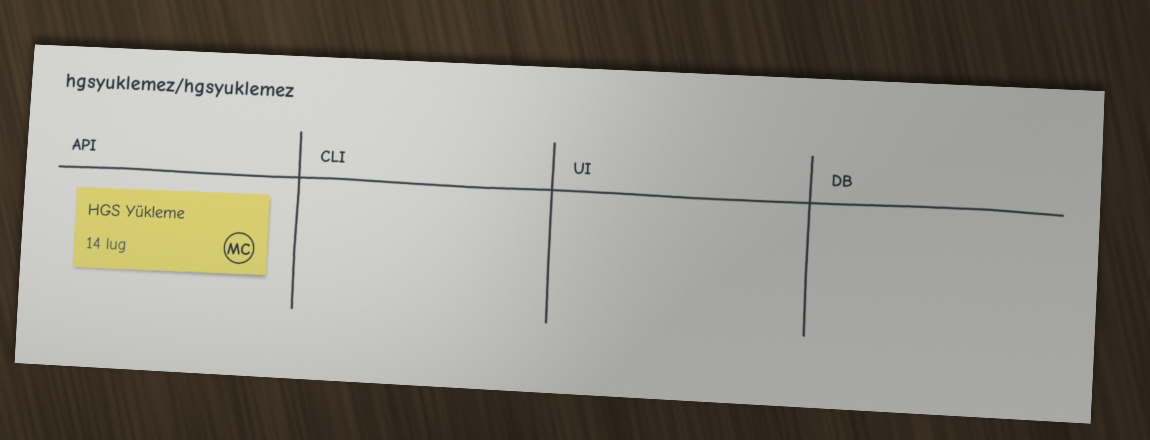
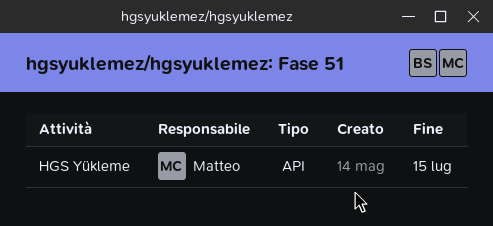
HGS Yükleme, due: Jul 14 -> Jul 15

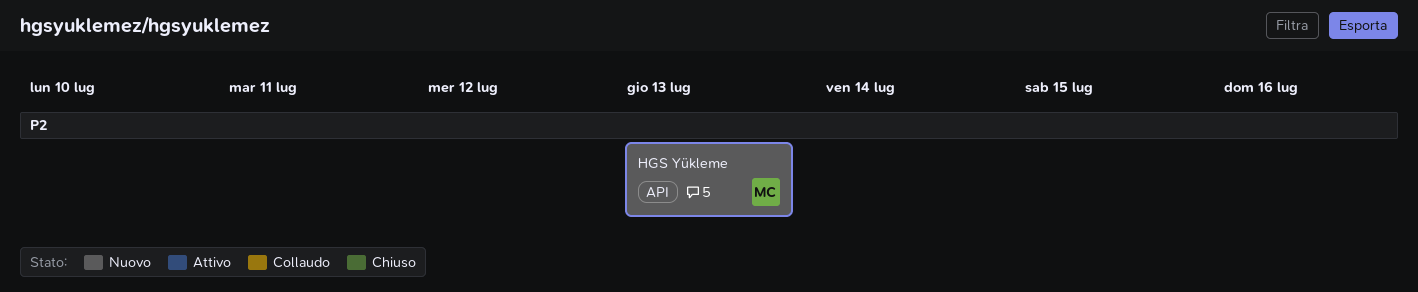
HGS Yükleme, due: Jul 15 -> Jul 13

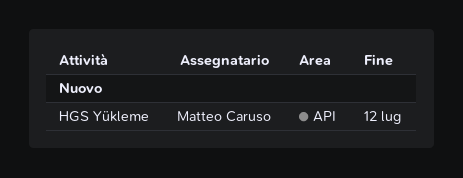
HGS Yükleme, due: Jul 13 -> Jul 12

